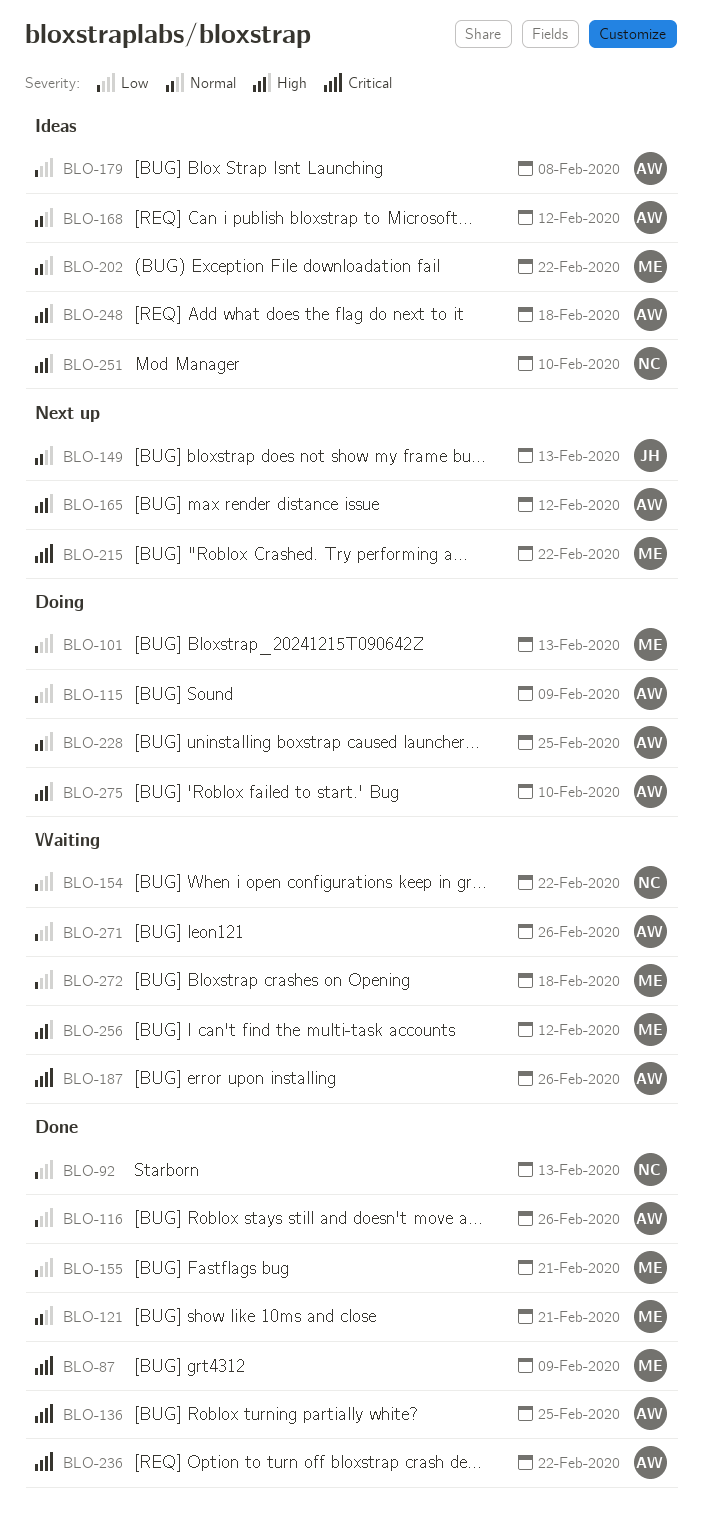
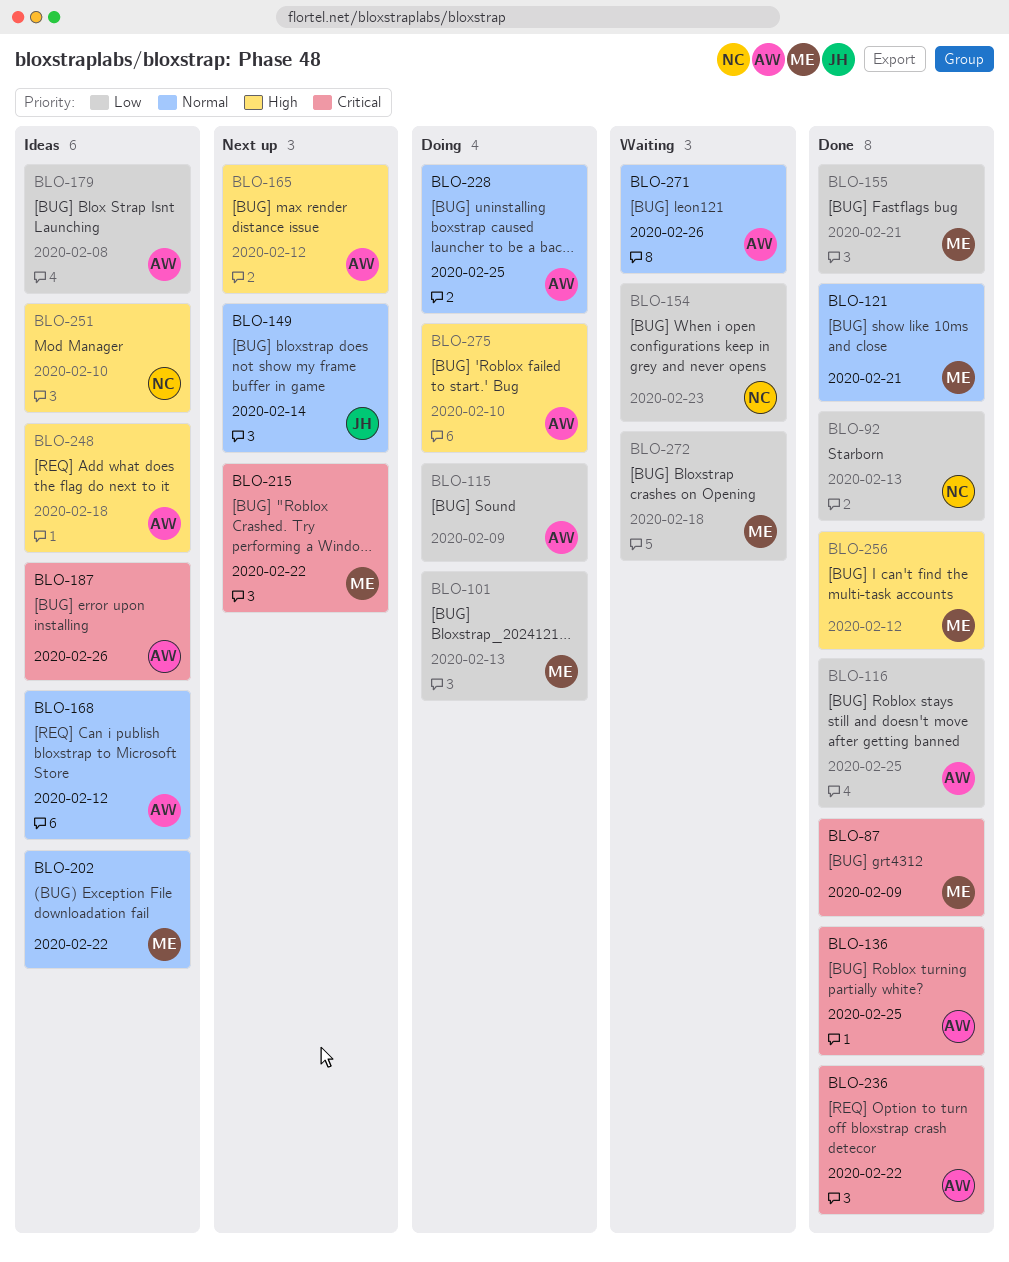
BLO-116, due: Feb 26 -> Feb 25
BLO-149, due: Feb 13 -> Feb 14
BLO-154, due: Feb 22 -> Feb 23
BLO-187, status: Waiting -> Ideas
BLO-256, status: Waiting -> Done
BLO-271, priority: Low -> Normal

